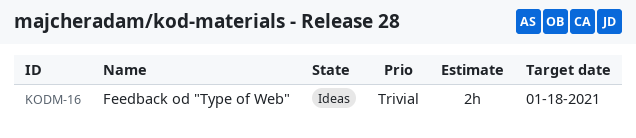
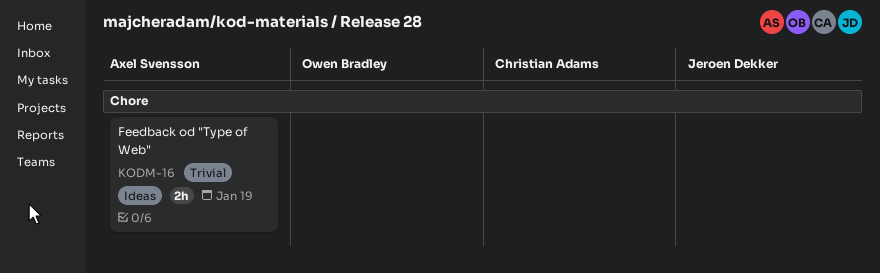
KODM-16, due: Jan 18 -> Jan 19

